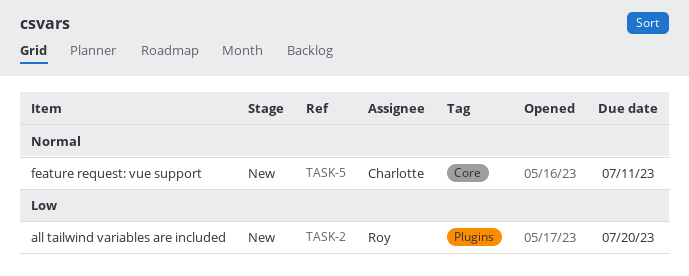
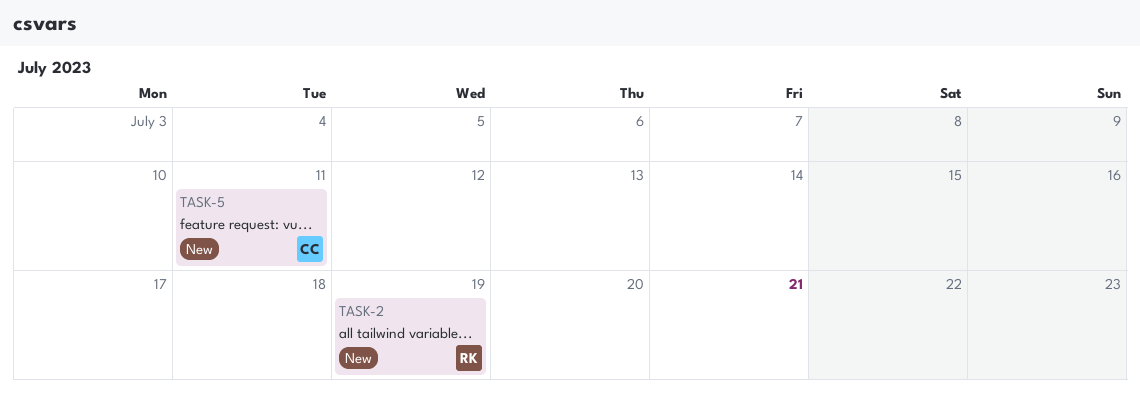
TASK-2, due: Jul 20 -> Jul 19

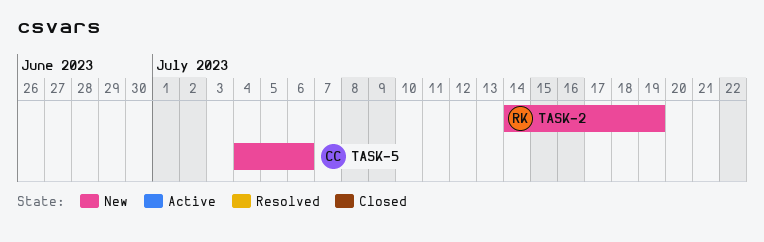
TASK-5, due: Jul 11 -> Jul 6

